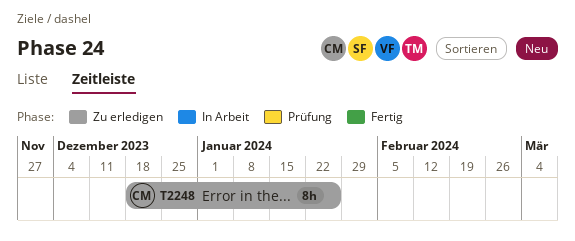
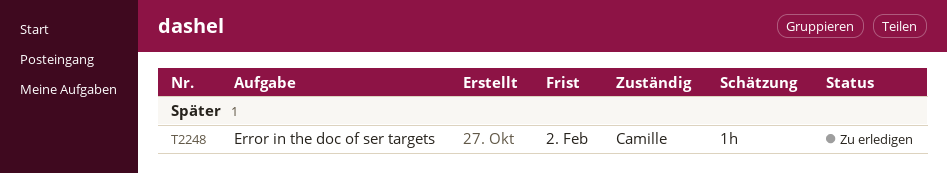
T2248, estimate: 8h -> 1h
T2248, due: Jan 26 -> Feb 2

